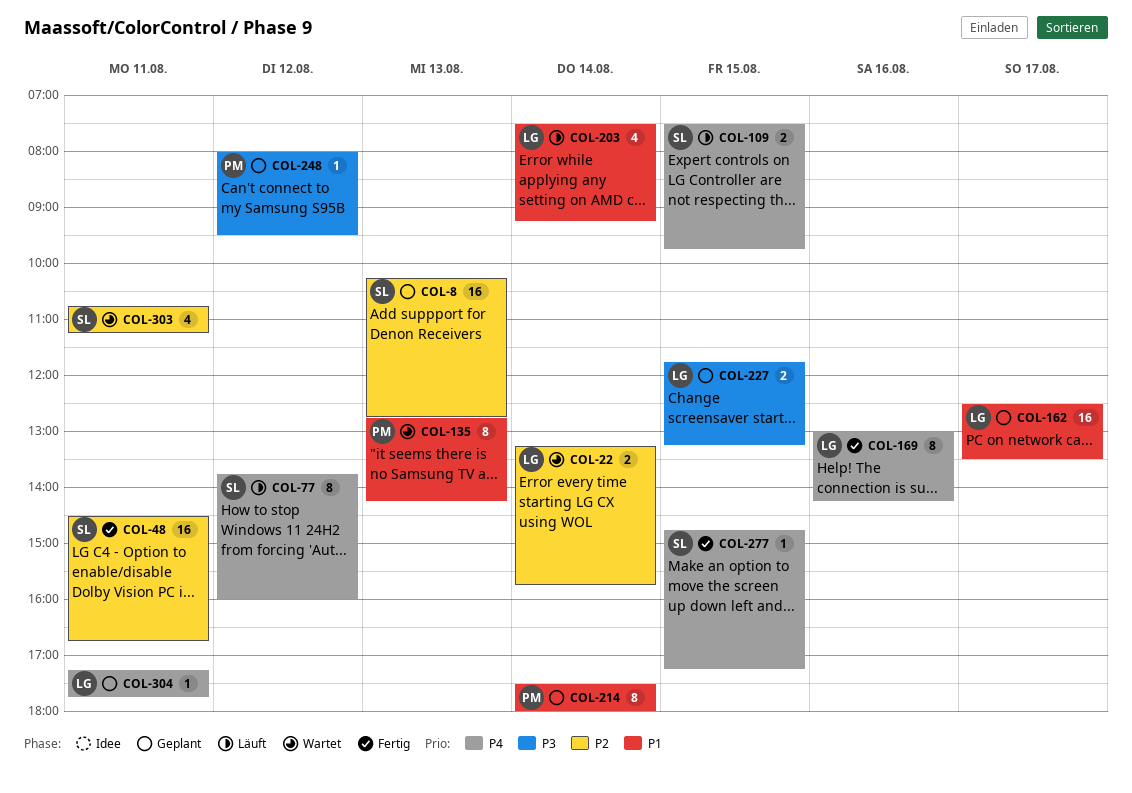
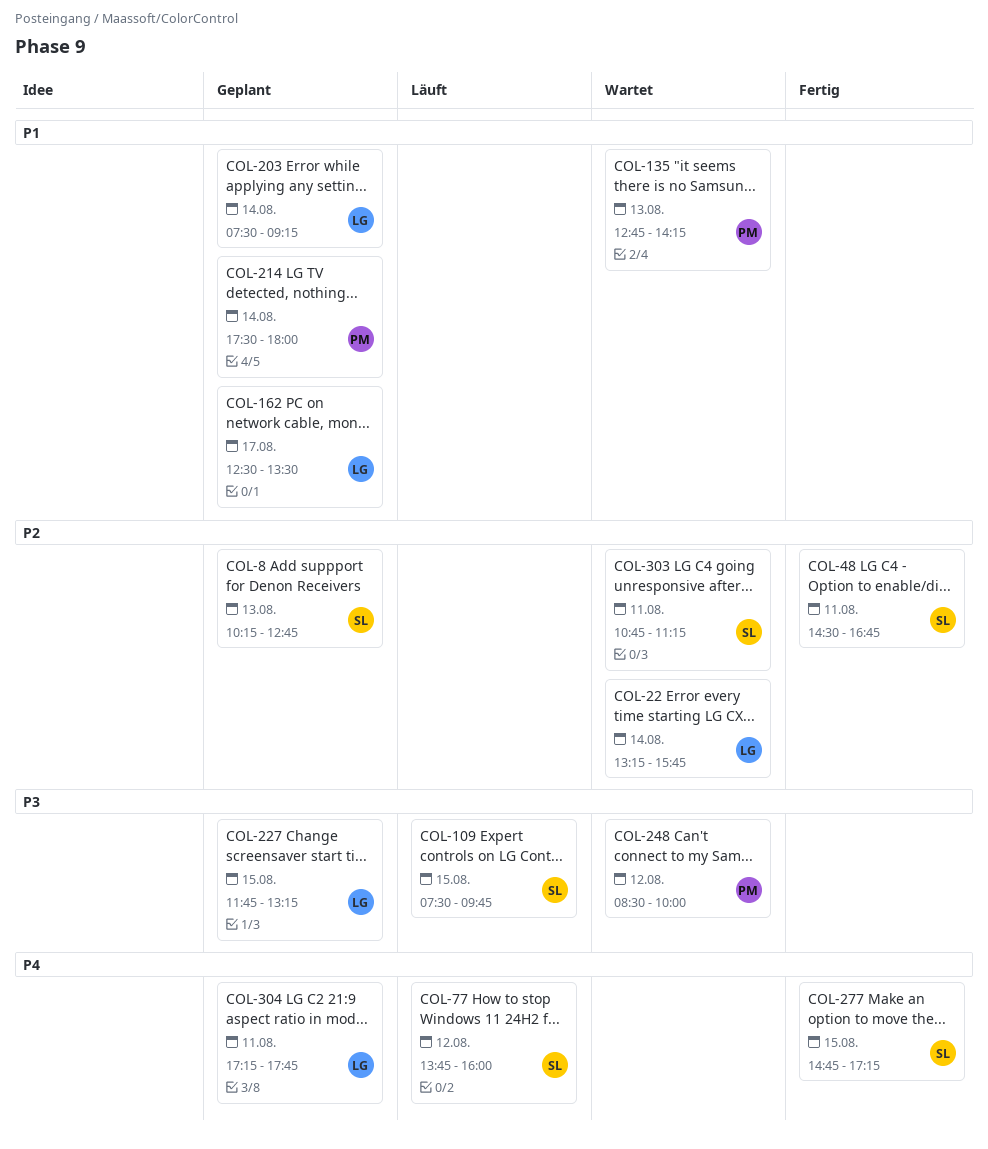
COL-109, priority: P4 -> P3
COL-169: present -> none
COL-203, status: Läuft -> Geplant
COL-248, status: Geplant -> Wartet
COL-248, begins: 08:00 -> 08:30
COL-248, ends: 09:30 -> 10:00

